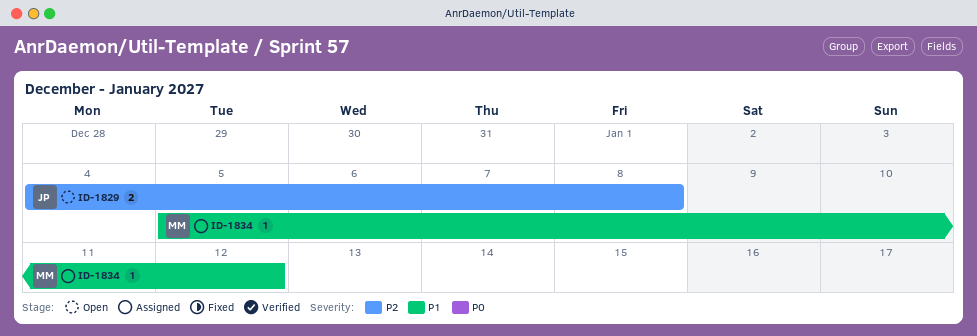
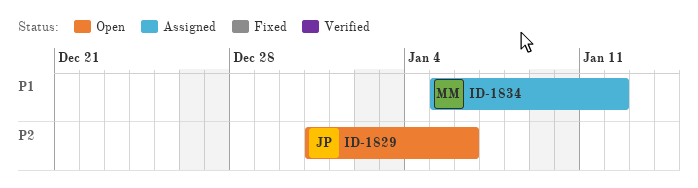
ID-1829, start: Jan 4 -> Dec 31
ID-1829, due: Jan 8 -> Jan 6

